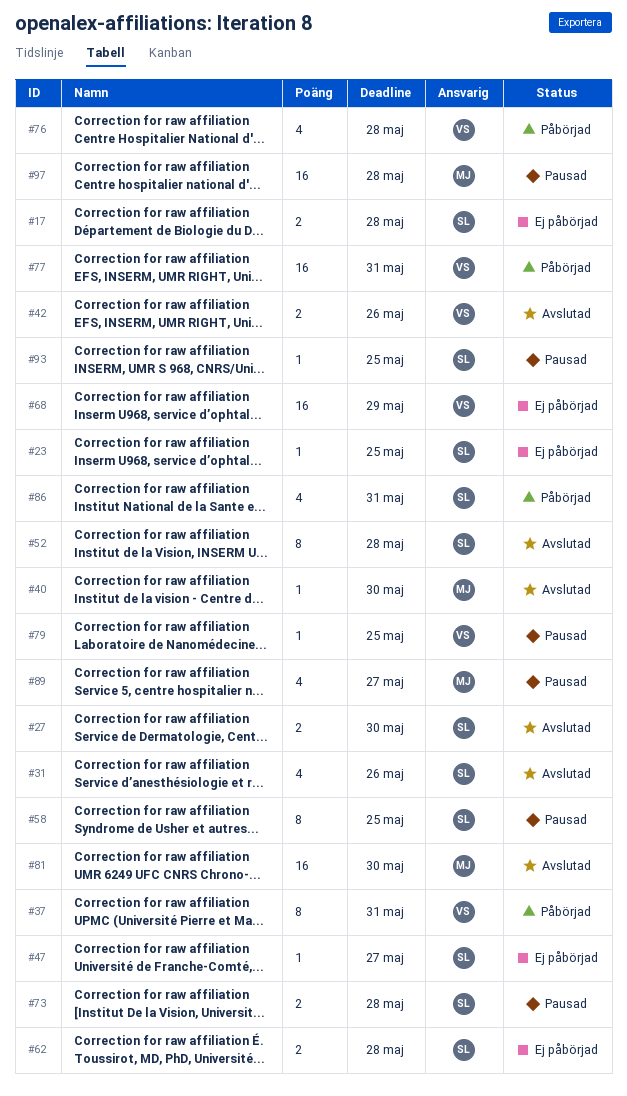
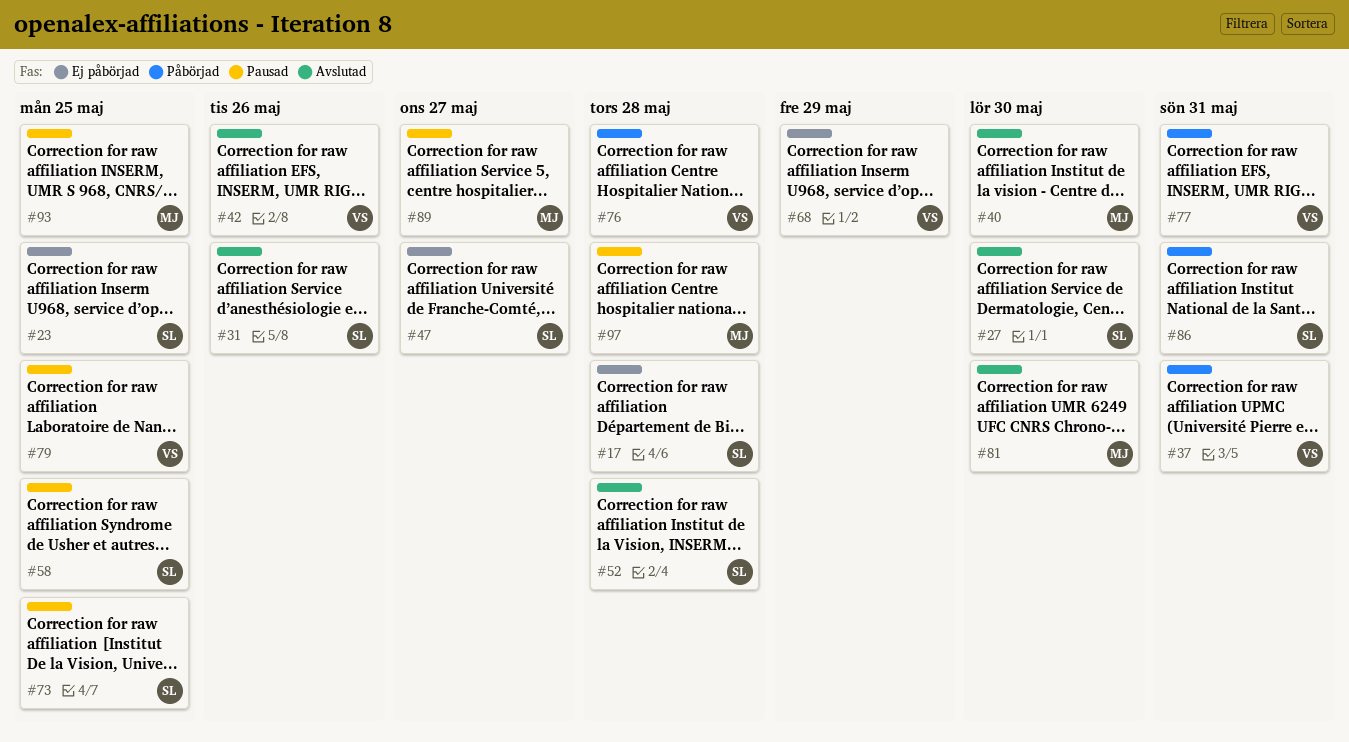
#62: present -> none
#73, due: May 28 -> May 25
#93, owner: SL -> MJ

